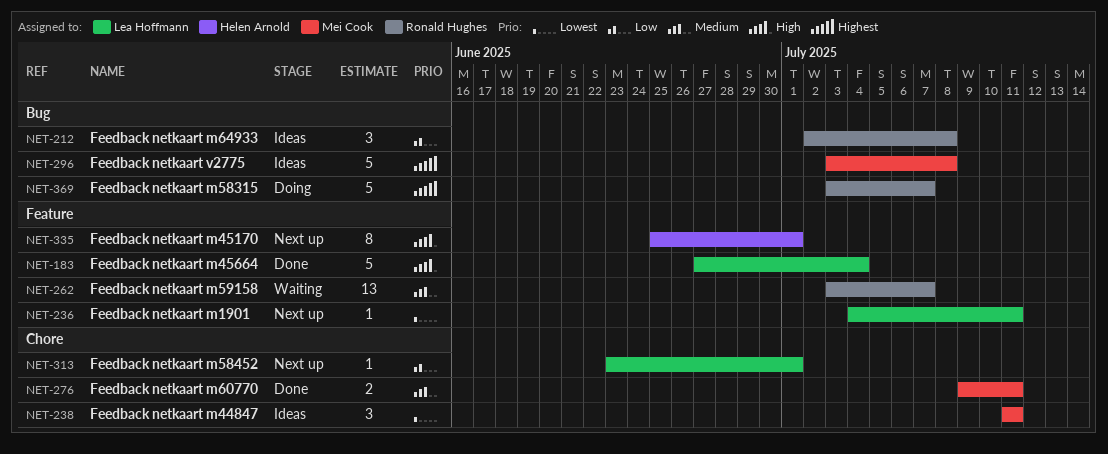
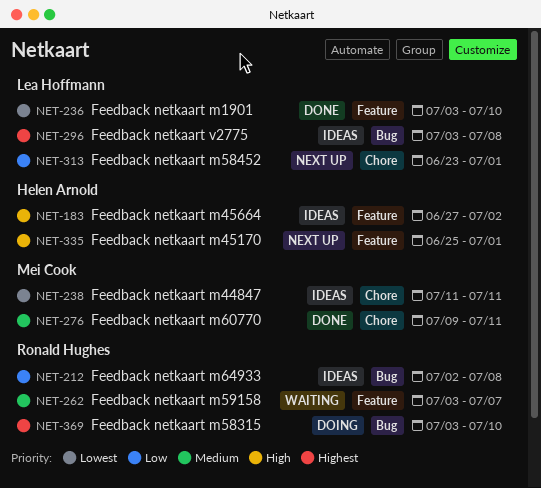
NET-183, status: Done -> Ideas
NET-183, owner: Lea Hoffmann -> Helen Arnold
NET-183, due: Jul 4 -> Jul 2
NET-236, status: Next up -> Done
NET-236, start: Jul 4 -> Jul 3
NET-236, due: Jul 11 -> Jul 10
NET-296, owner: Mei Cook -> Lea Hoffmann
NET-369, due: Jul 7 -> Jul 10

